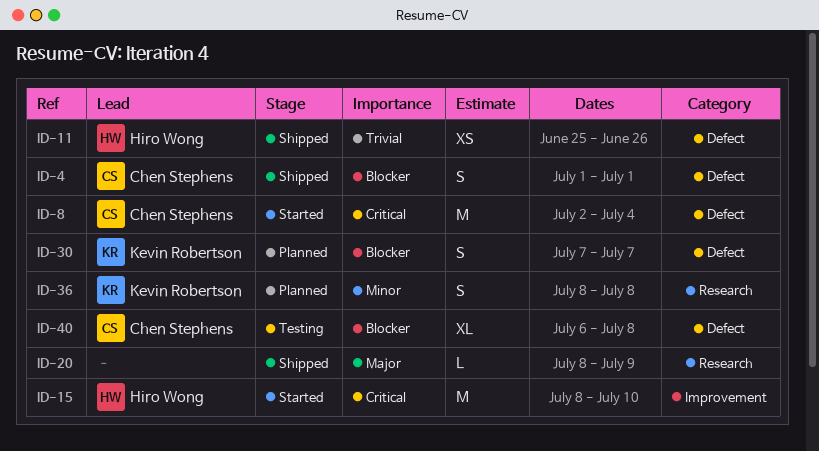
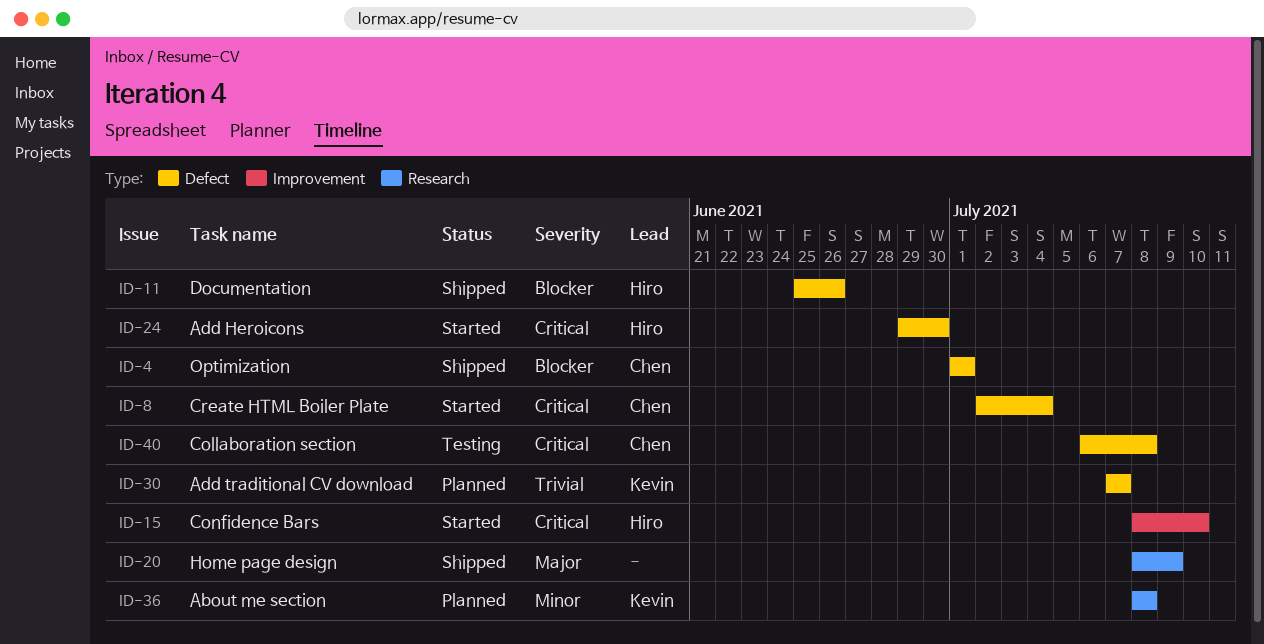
ID-11, priority: Trivial -> Blocker
ID-24: none -> present
ID-30, priority: Blocker -> Trivial
ID-40, priority: Blocker -> Critical

